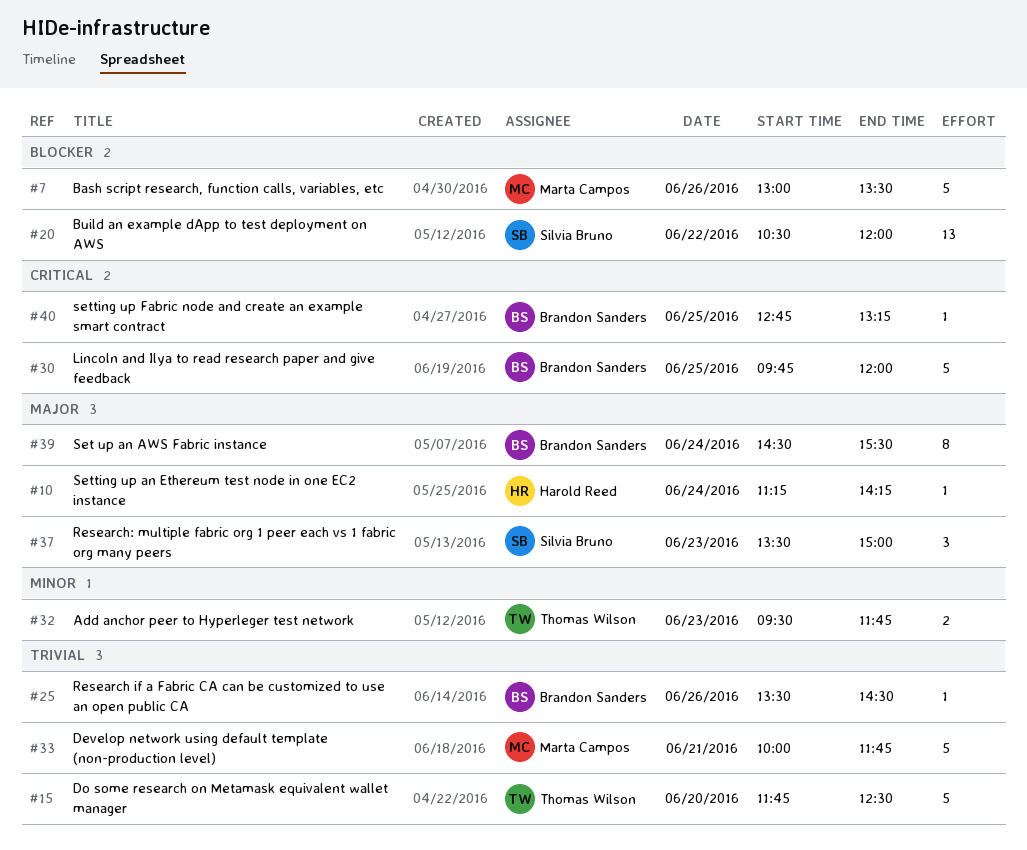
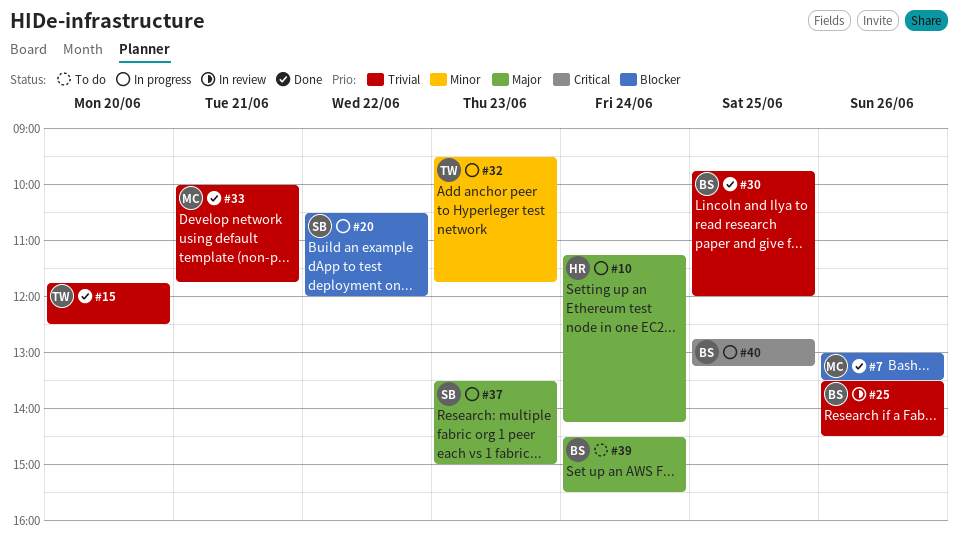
#30, priority: Critical -> Trivial

